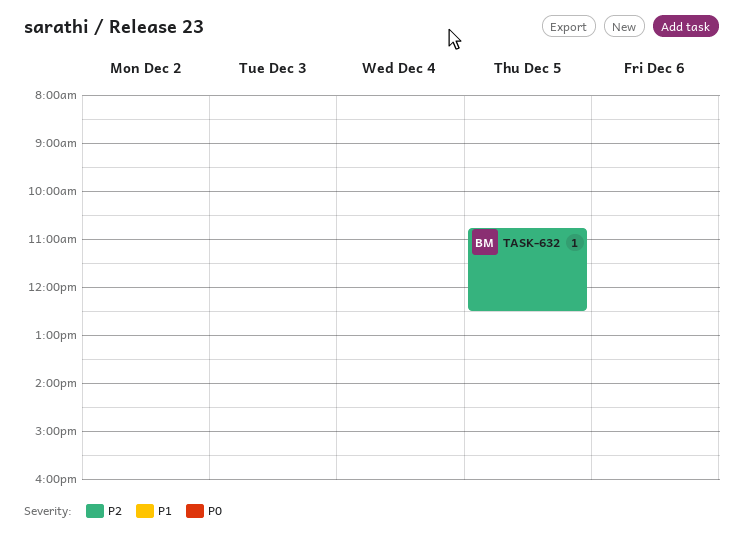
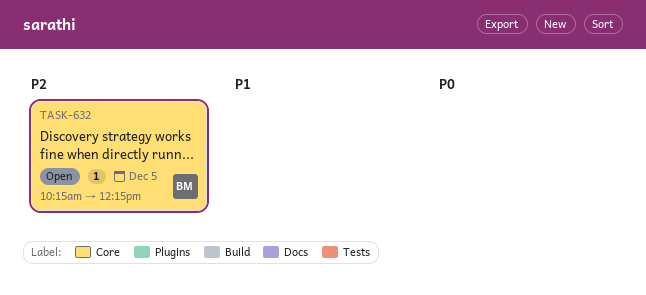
TASK-632, begins: 10:45 -> 10:15
TASK-632, ends: 12:30 -> 12:15

